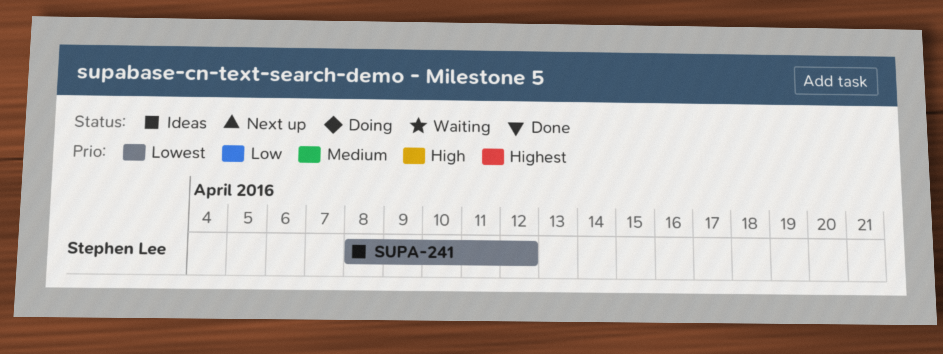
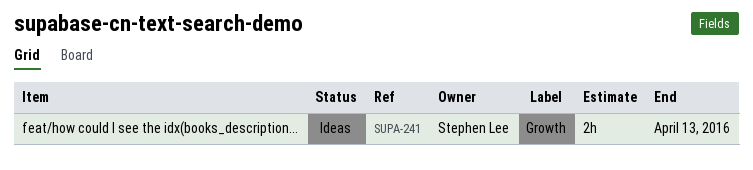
SUPA-241, due: Apr 12 -> Apr 13

